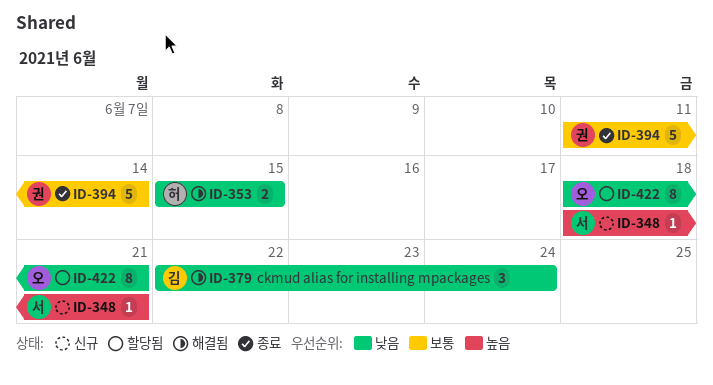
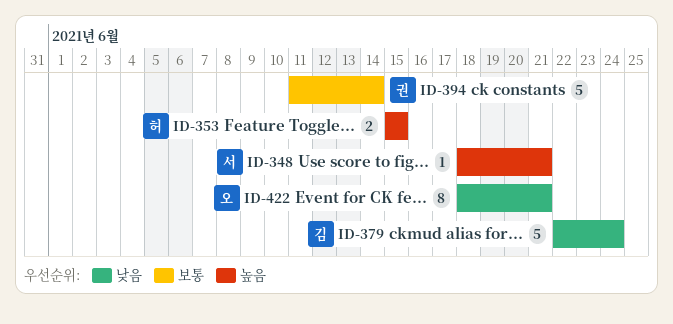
ID-353, priority: 낮음 -> 높음
ID-379, estimate: 3 -> 5

